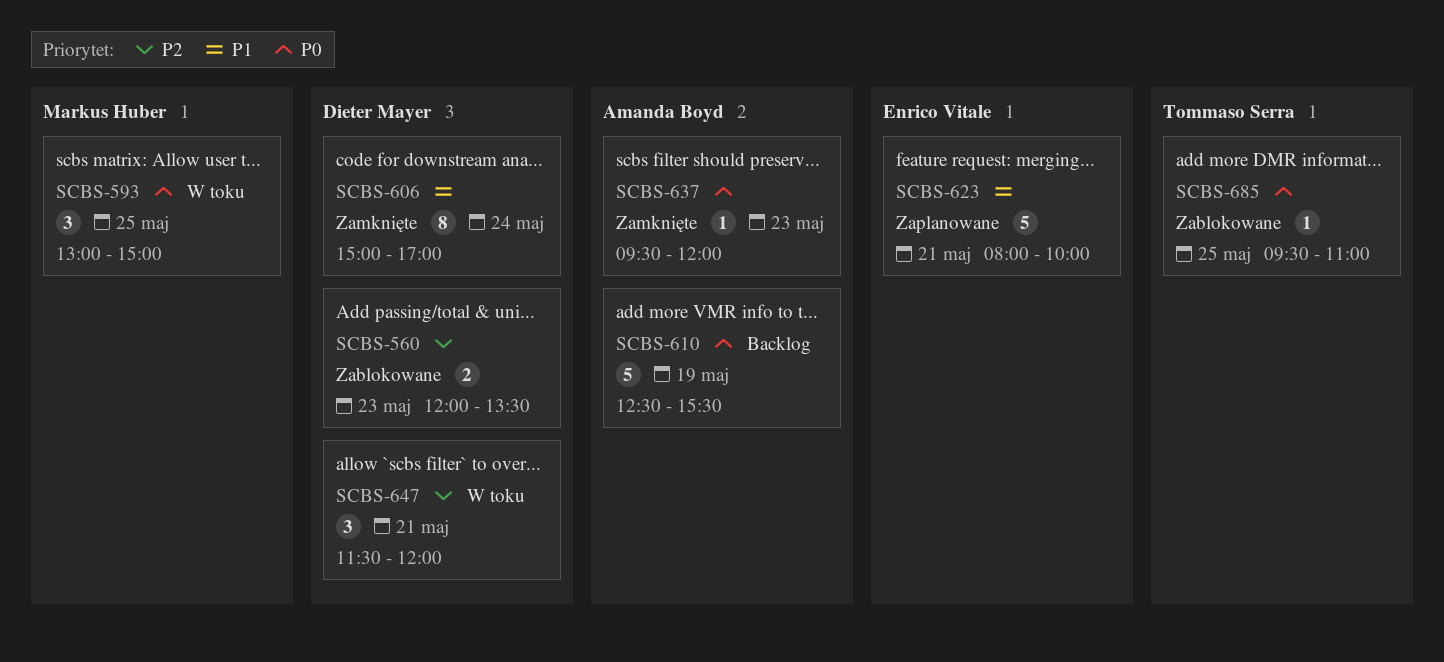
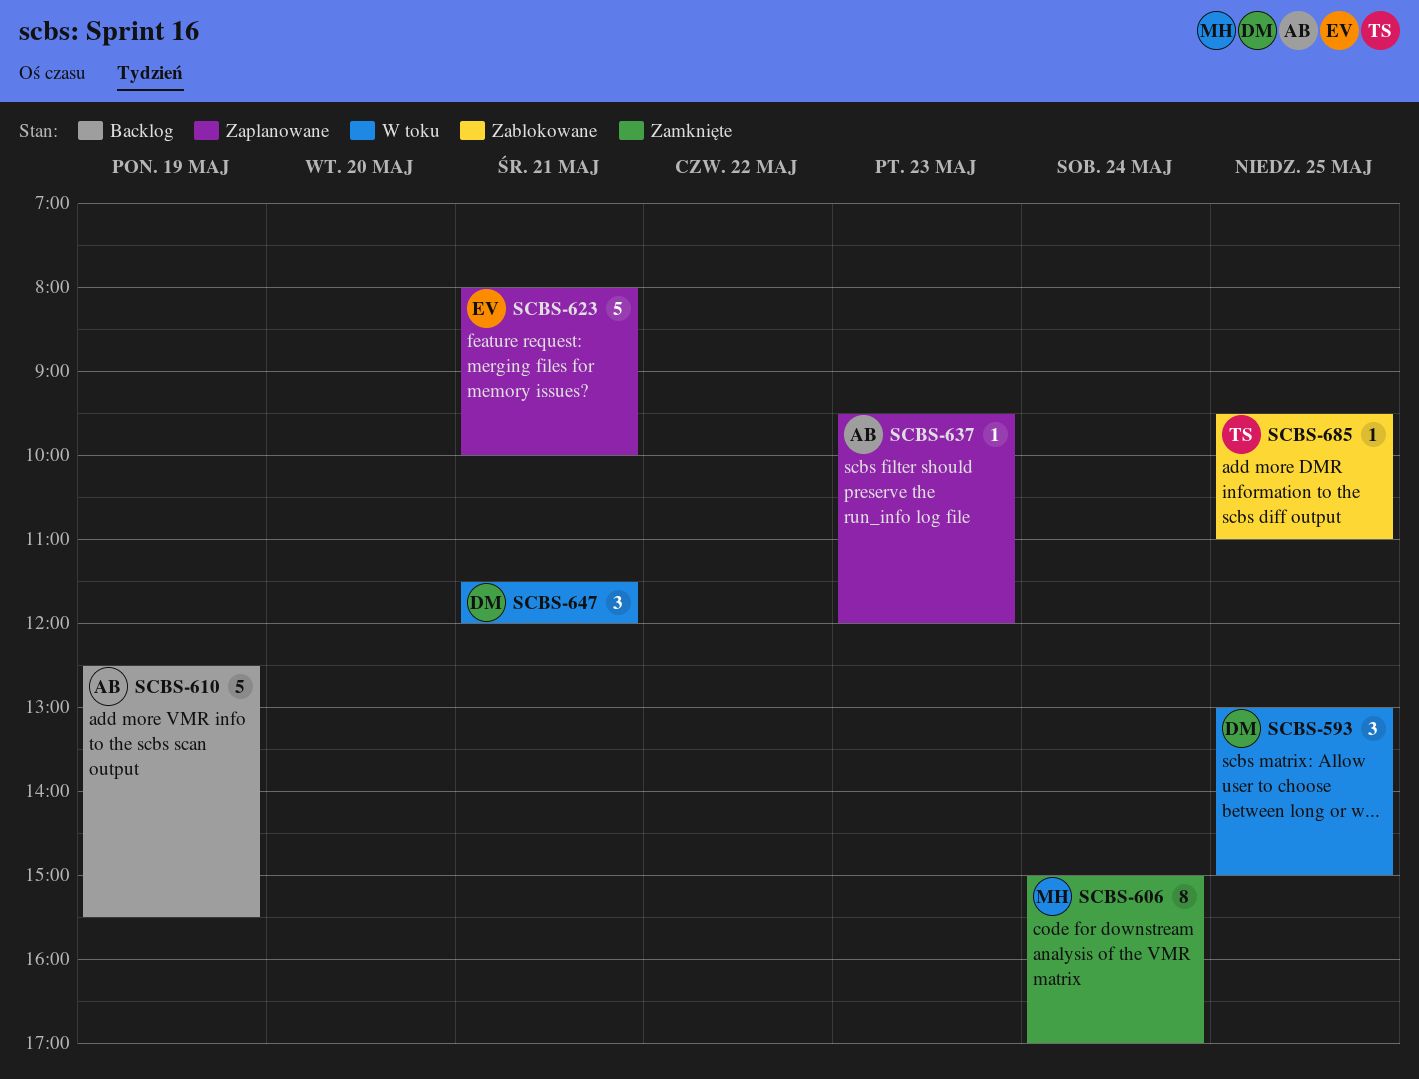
SCBS-560: present -> none
SCBS-593, owner: Markus Huber -> Dieter Mayer
SCBS-606, owner: Dieter Mayer -> Markus Huber
SCBS-637, status: Zamknięte -> Zaplanowane

